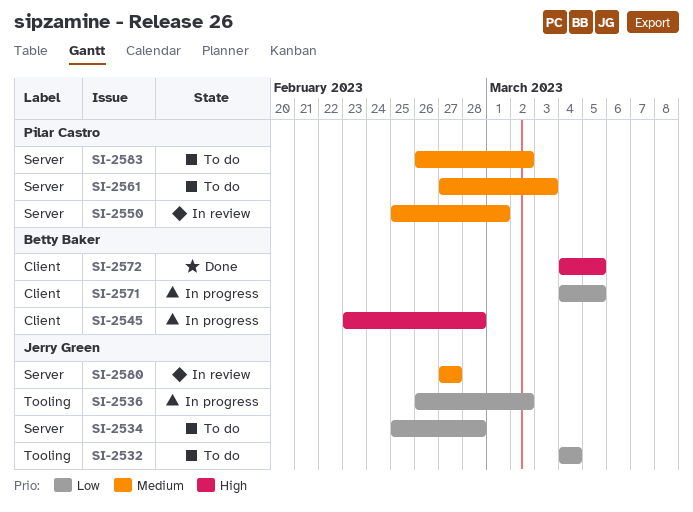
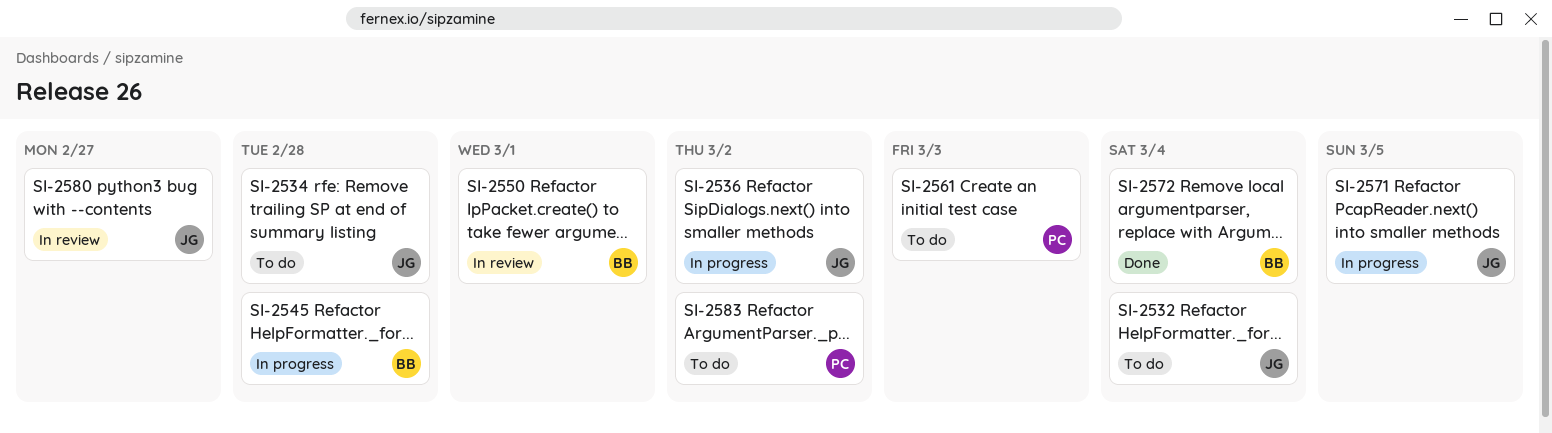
SI-2550, owner: Pilar Castro -> Betty Baker
SI-2571, owner: Betty Baker -> Jerry Green
SI-2572, due: Mar 5 -> Mar 4

